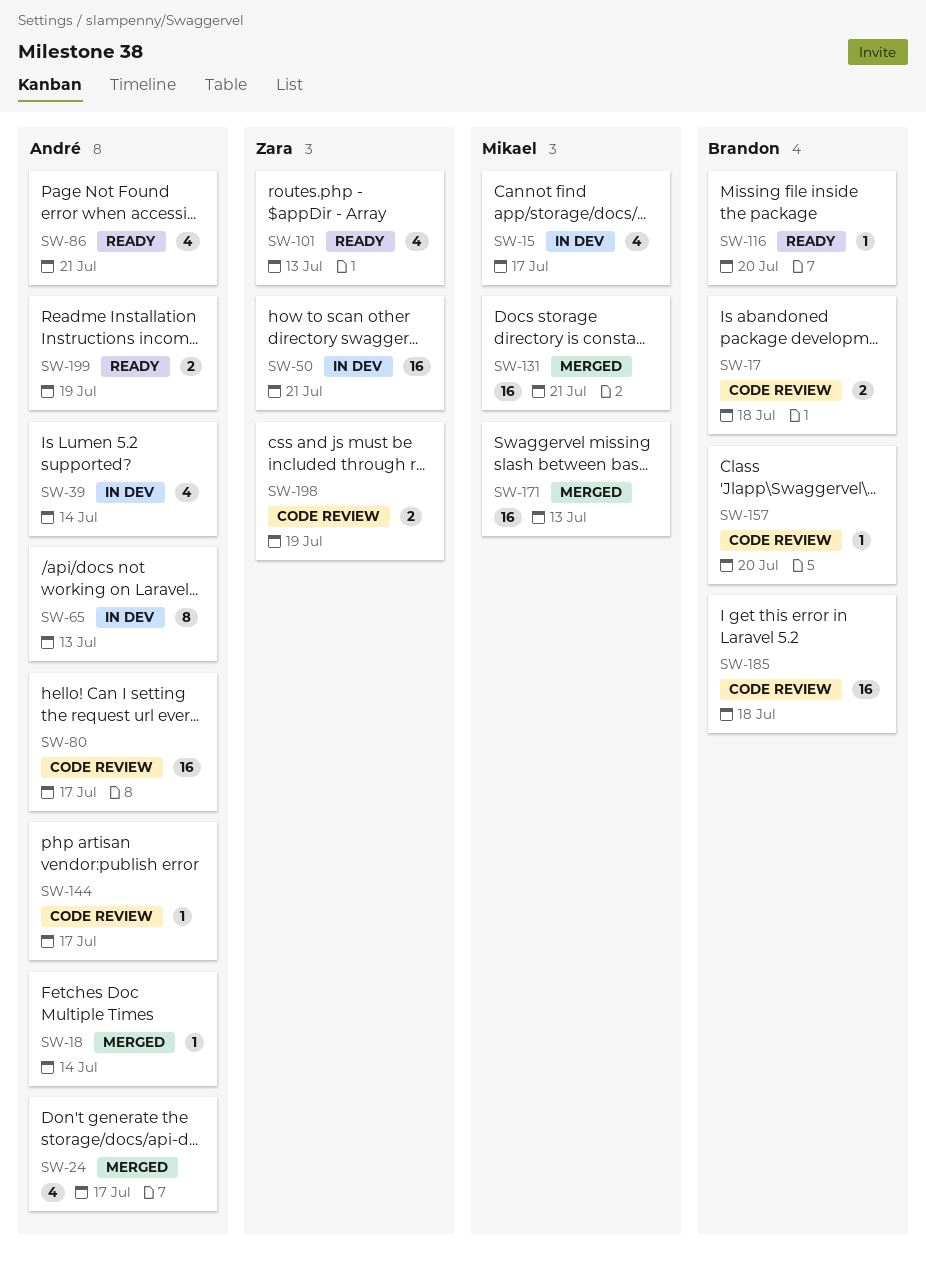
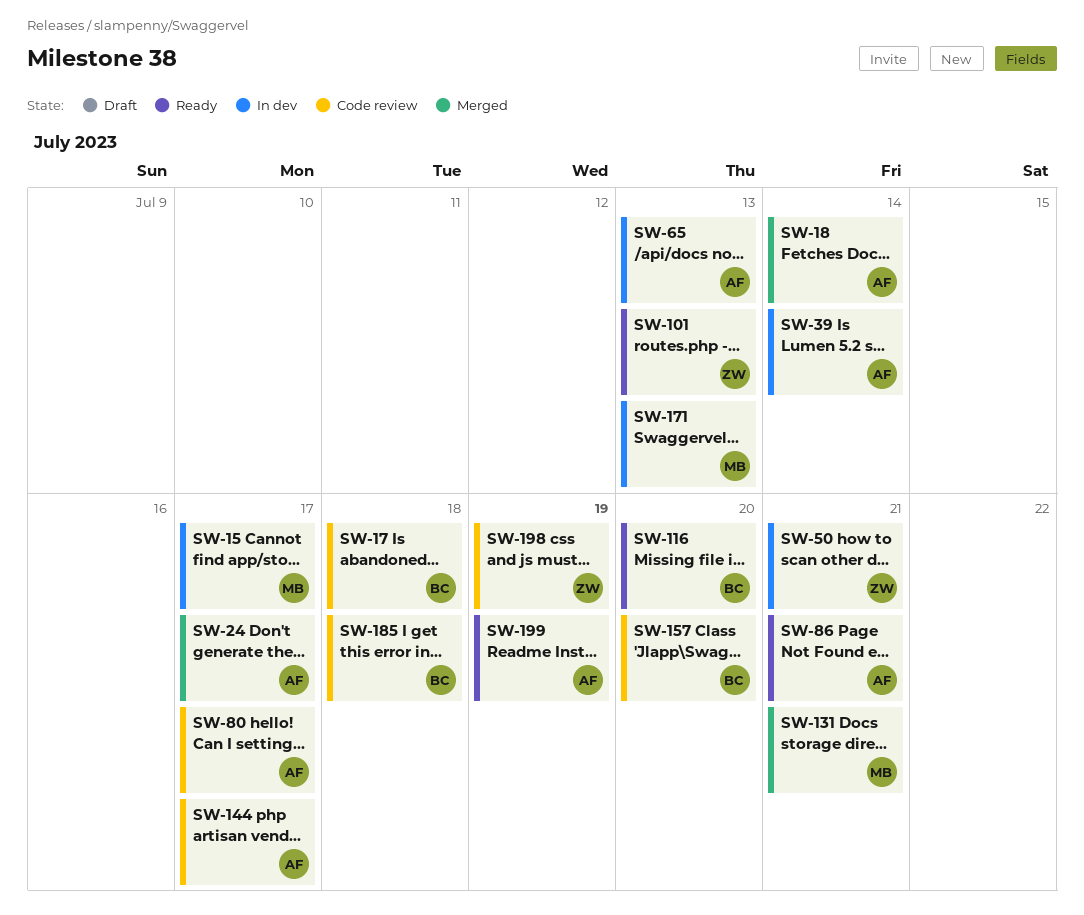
SW-171, status: Merged -> In dev

